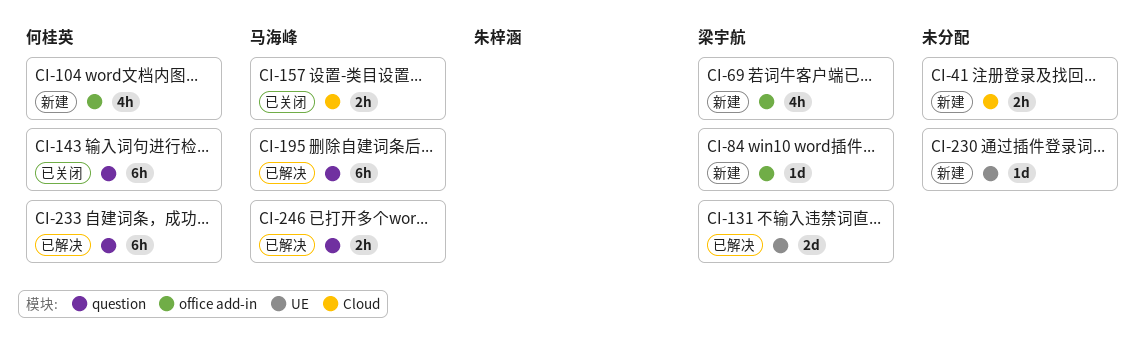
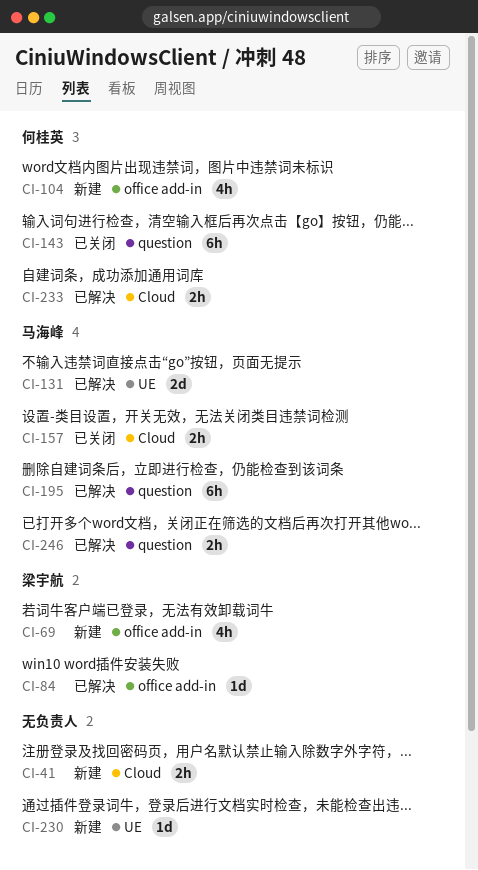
CI-84, status: 新建 -> 已解决
CI-131, owner: 梁宇航 -> 马海峰
CI-233, label: question -> Cloud
CI-233, estimate: 6h -> 2h

